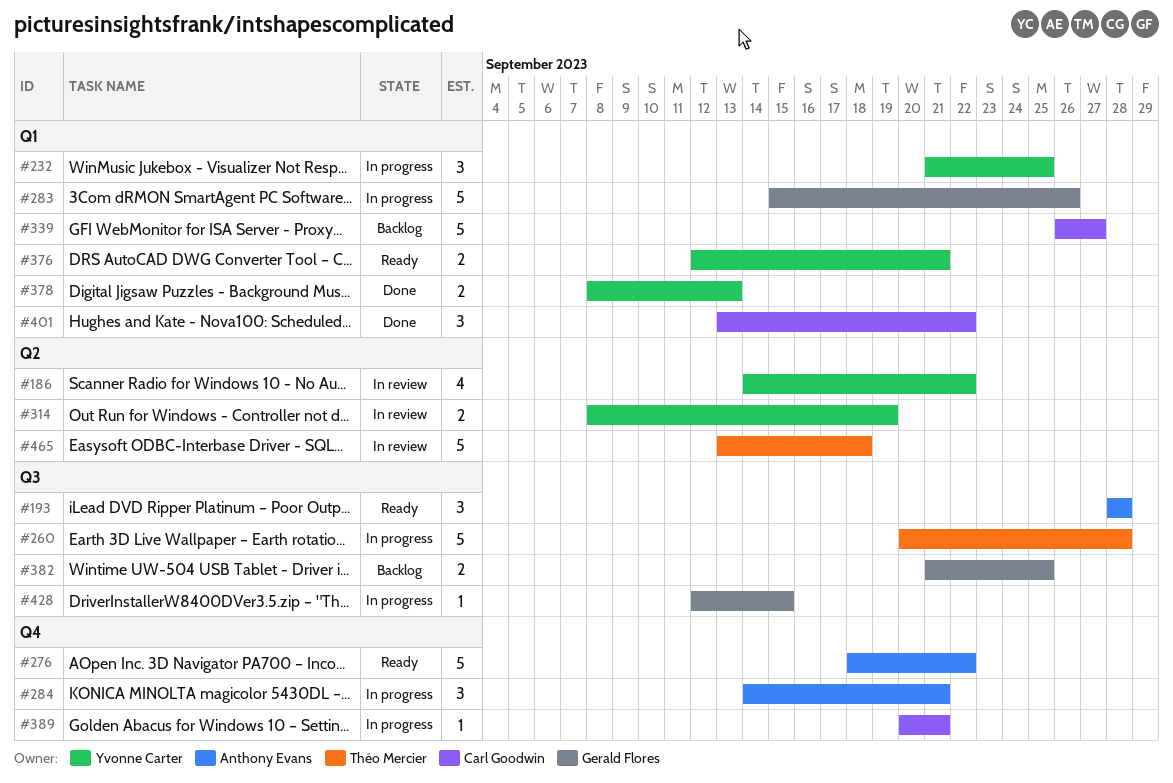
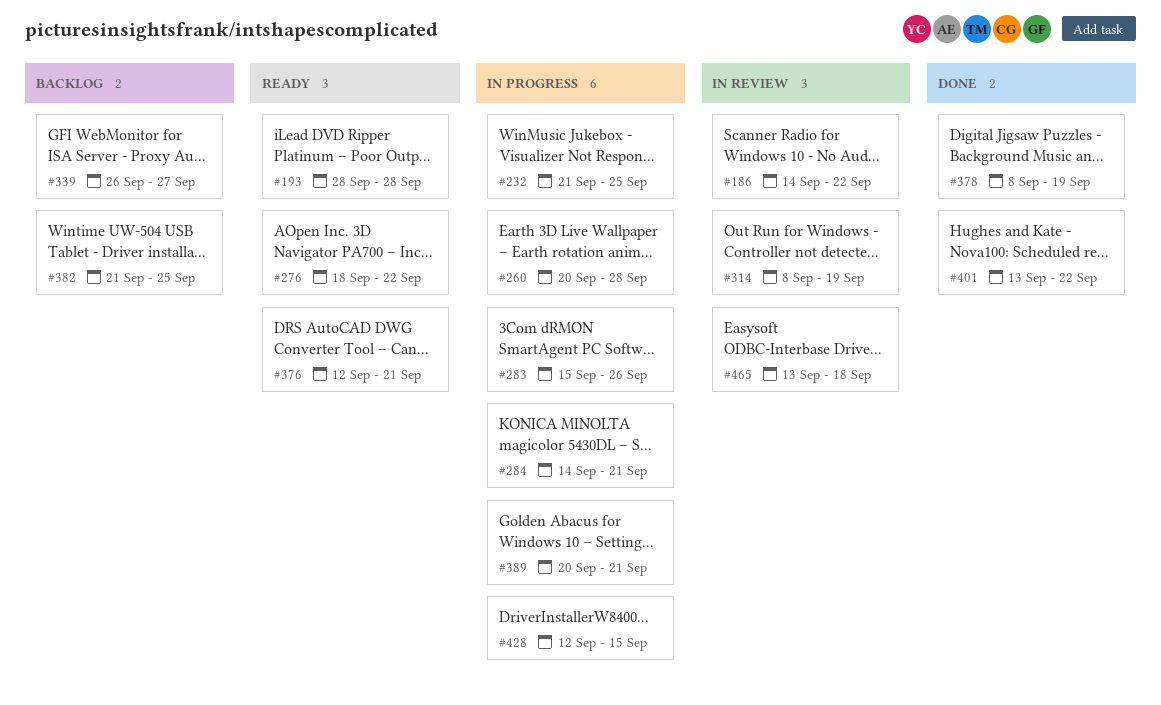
#378, due: Sep 13 -> Sep 19

